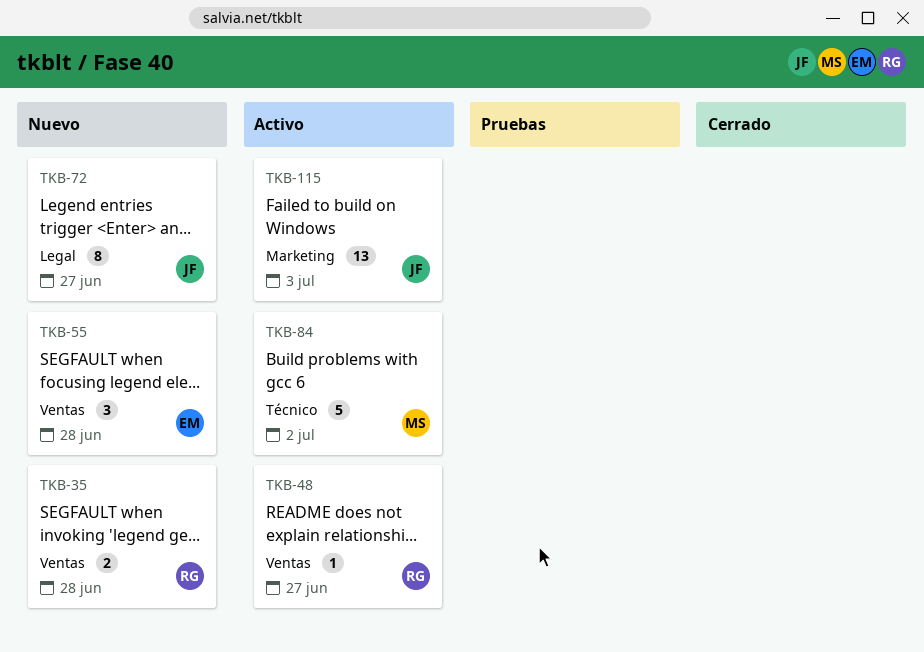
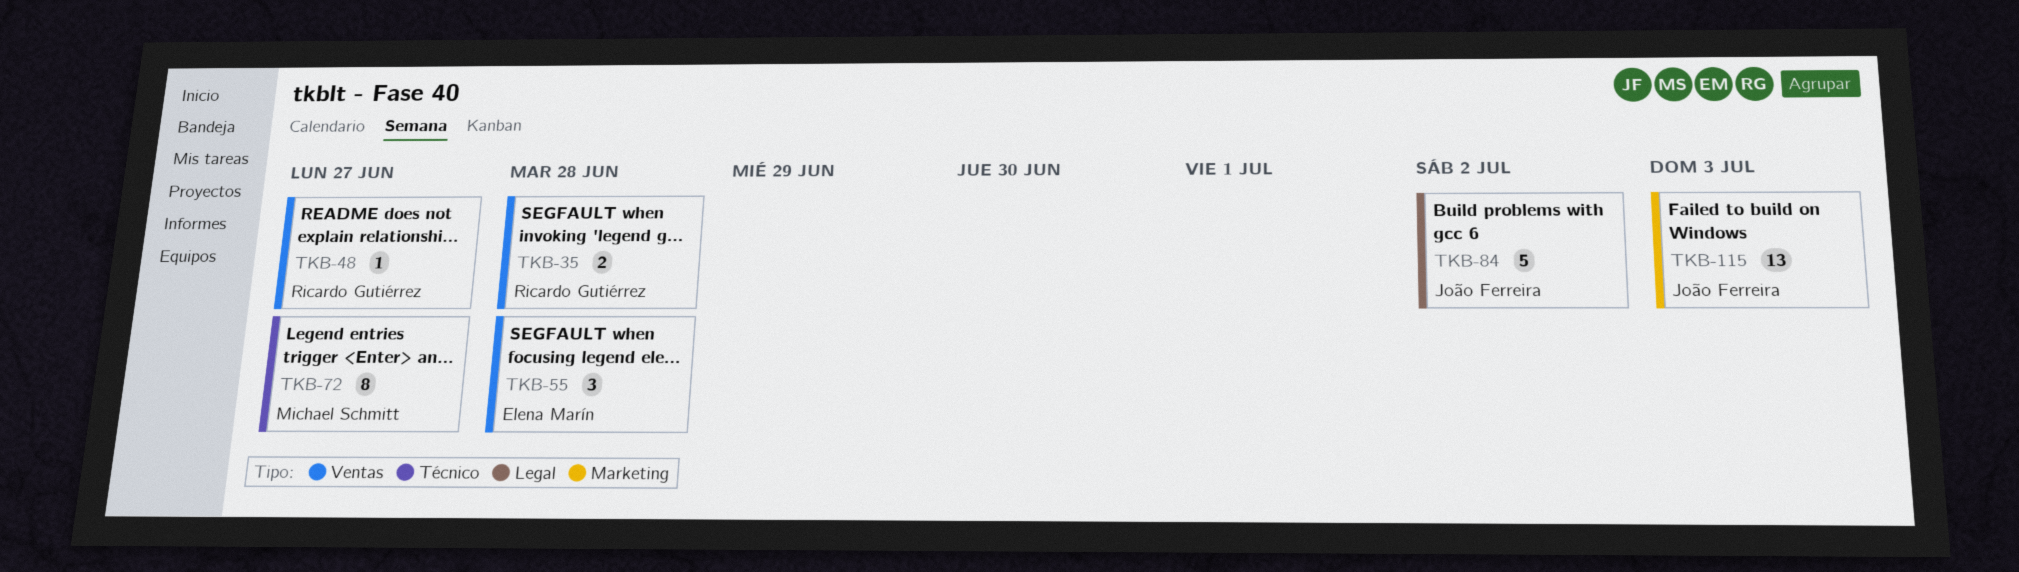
TKB-72, owner: João Ferreira -> Michael Schmitt
TKB-72, label: Legal -> Técnico
TKB-84, owner: Michael Schmitt -> João Ferreira
TKB-84, label: Técnico -> Legal

